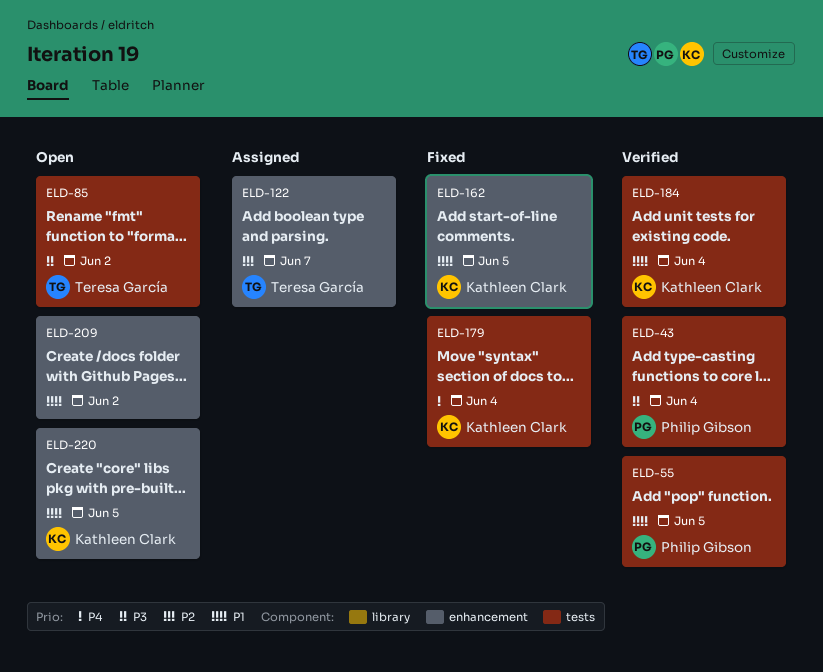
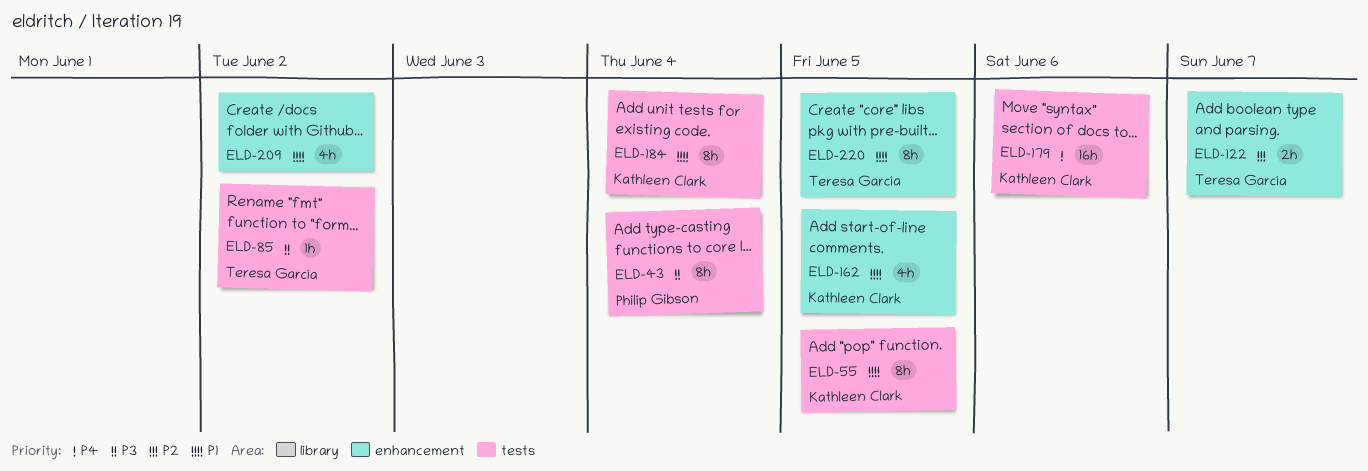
ELD-55, owner: Philip Gibson -> Kathleen Clark
ELD-179, due: Jun 4 -> Jun 6
ELD-220, owner: Kathleen Clark -> Teresa García

